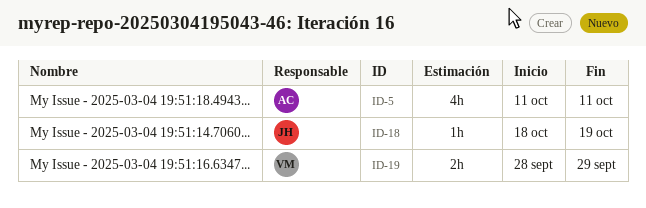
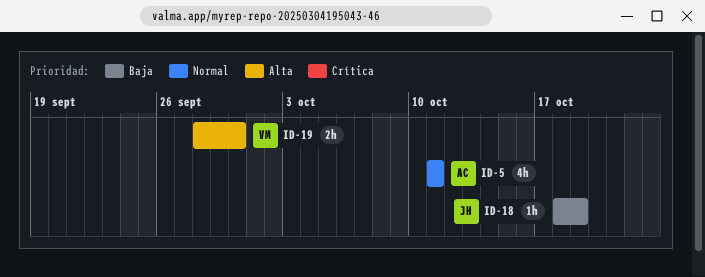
ID-19, due: Sep 29 -> Sep 30

